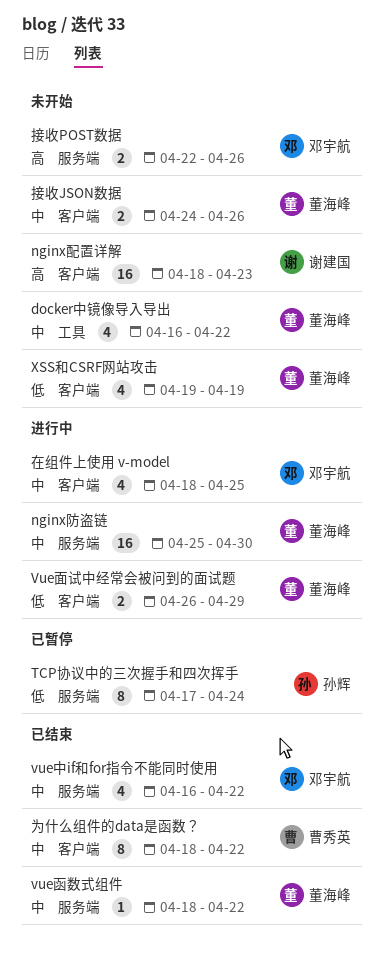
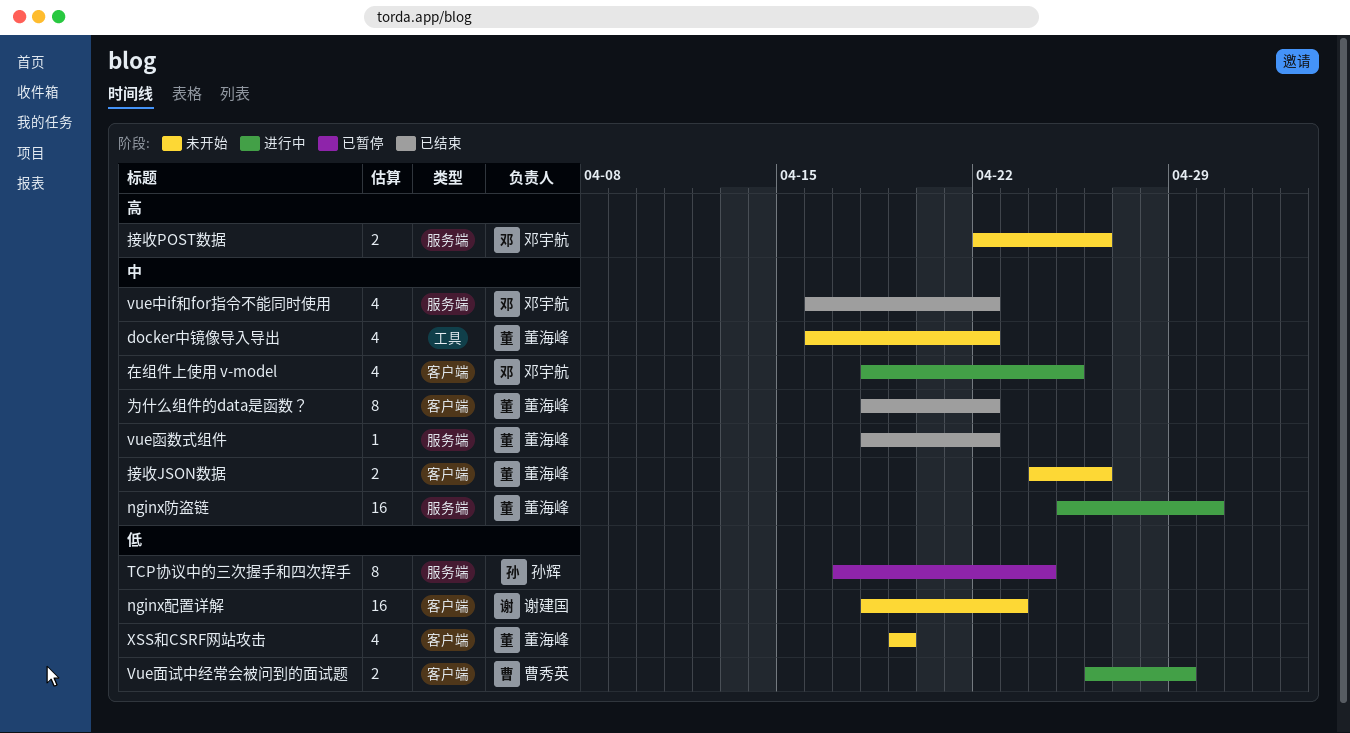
nginx配置详解, priority: 高 -> 低
Vue面试中经常会被问到的面试题, owner: 董海峰 -> 曹秀英
为什么组件的data是函数？, owner: 曹秀英 -> 董海峰

